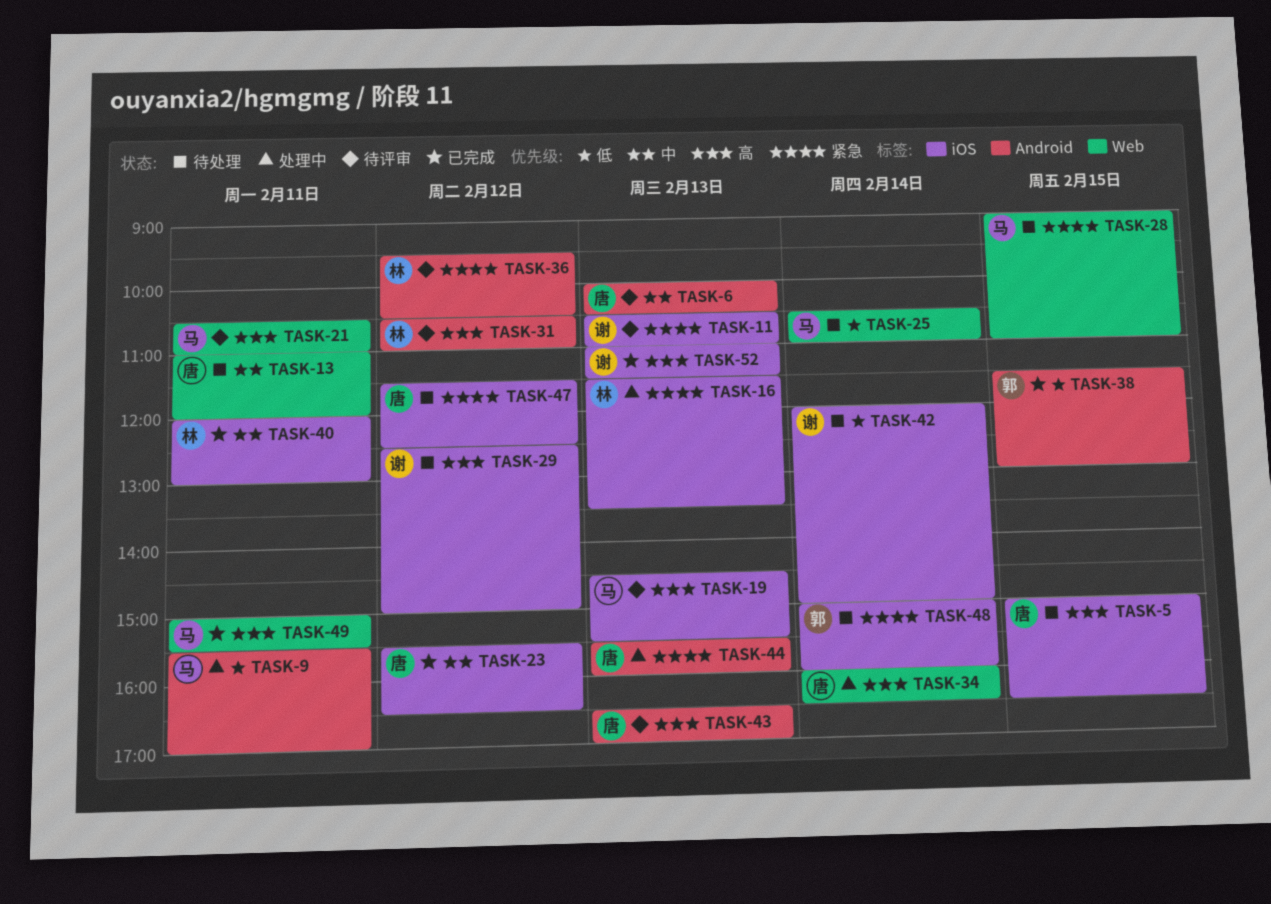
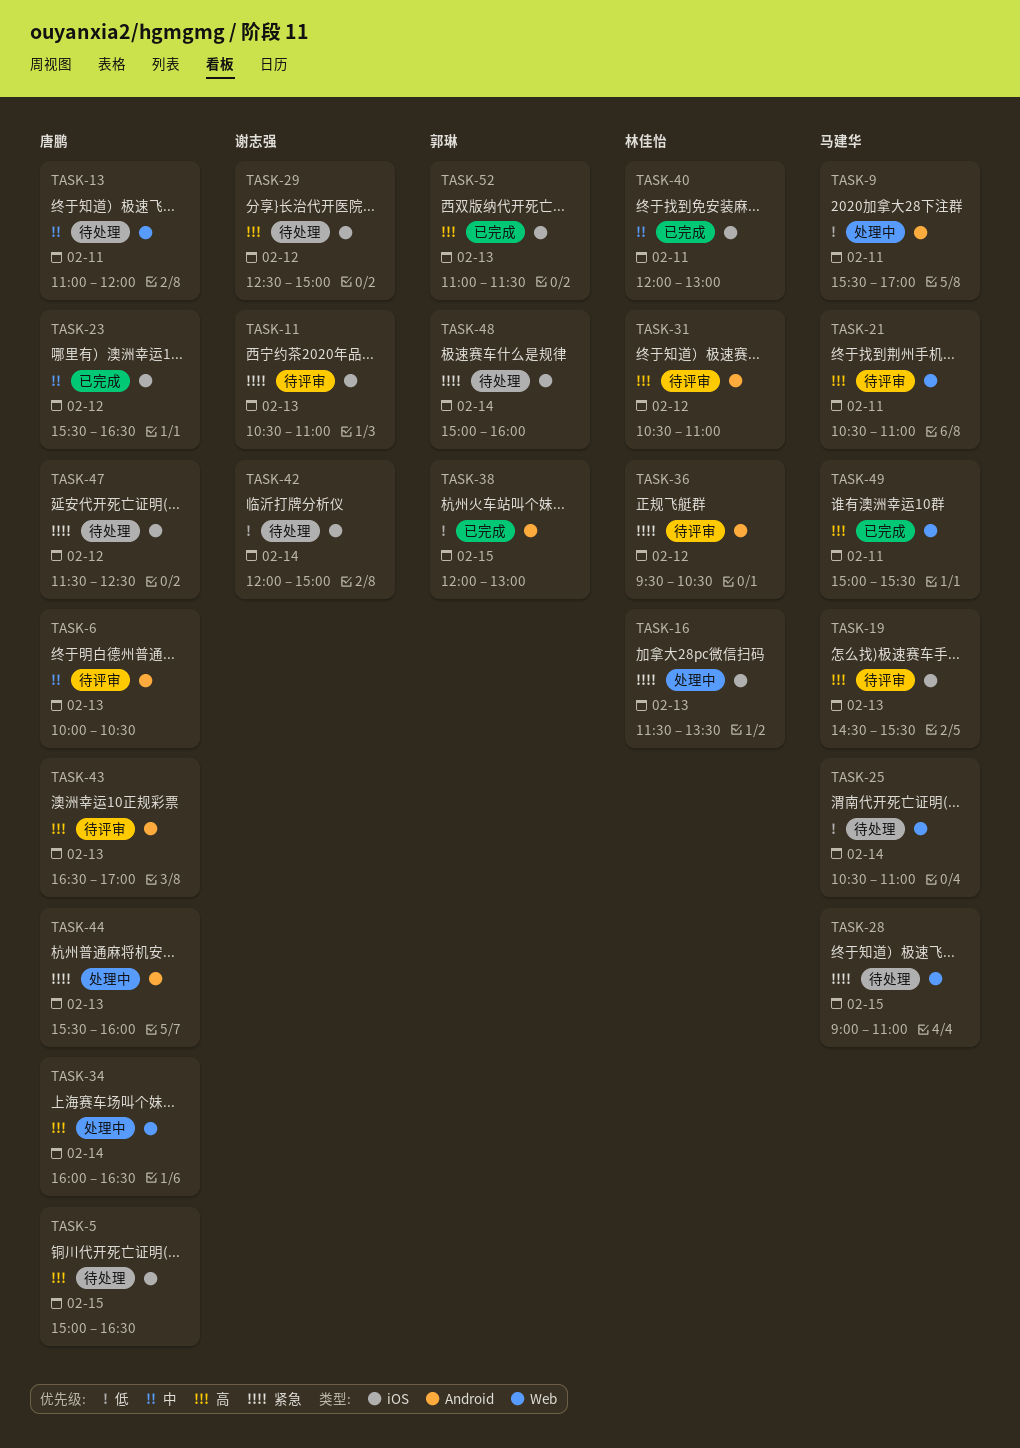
TASK-38, begins: 11:30 -> 12:00
TASK-52, owner: 谢志强 -> 郭琳

